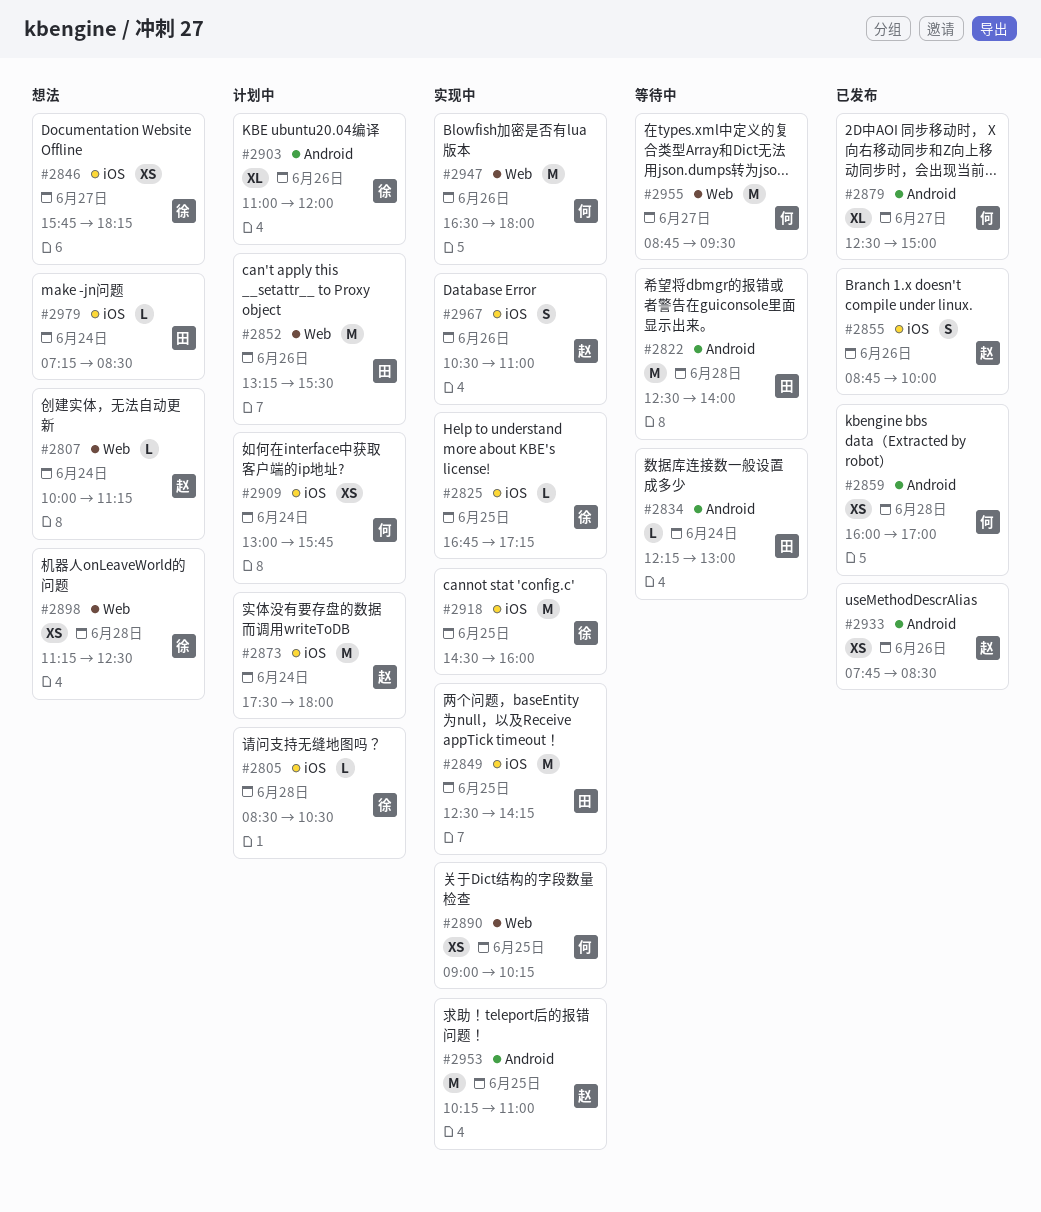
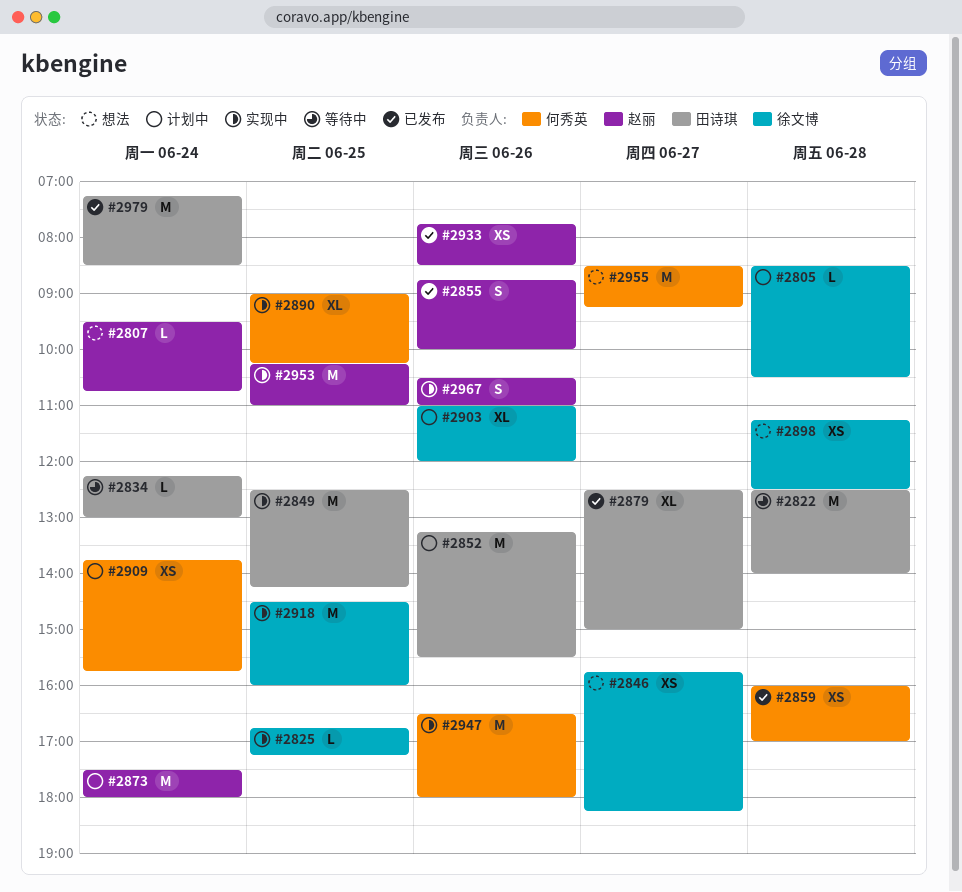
#2807, begins: 10:00 -> 09:30
#2807, ends: 11:15 -> 10:45
#2879, owner: 何秀英 -> 田诗琪
#2890, estimate: XS -> XL
#2909, begins: 13:00 -> 13:45
#2955, status: 等待中 -> 想法
#2955, begins: 08:45 -> 08:30
#2955, ends: 09:30 -> 09:15
#2979, status: 想法 -> 已发布
#2979, estimate: L -> M

